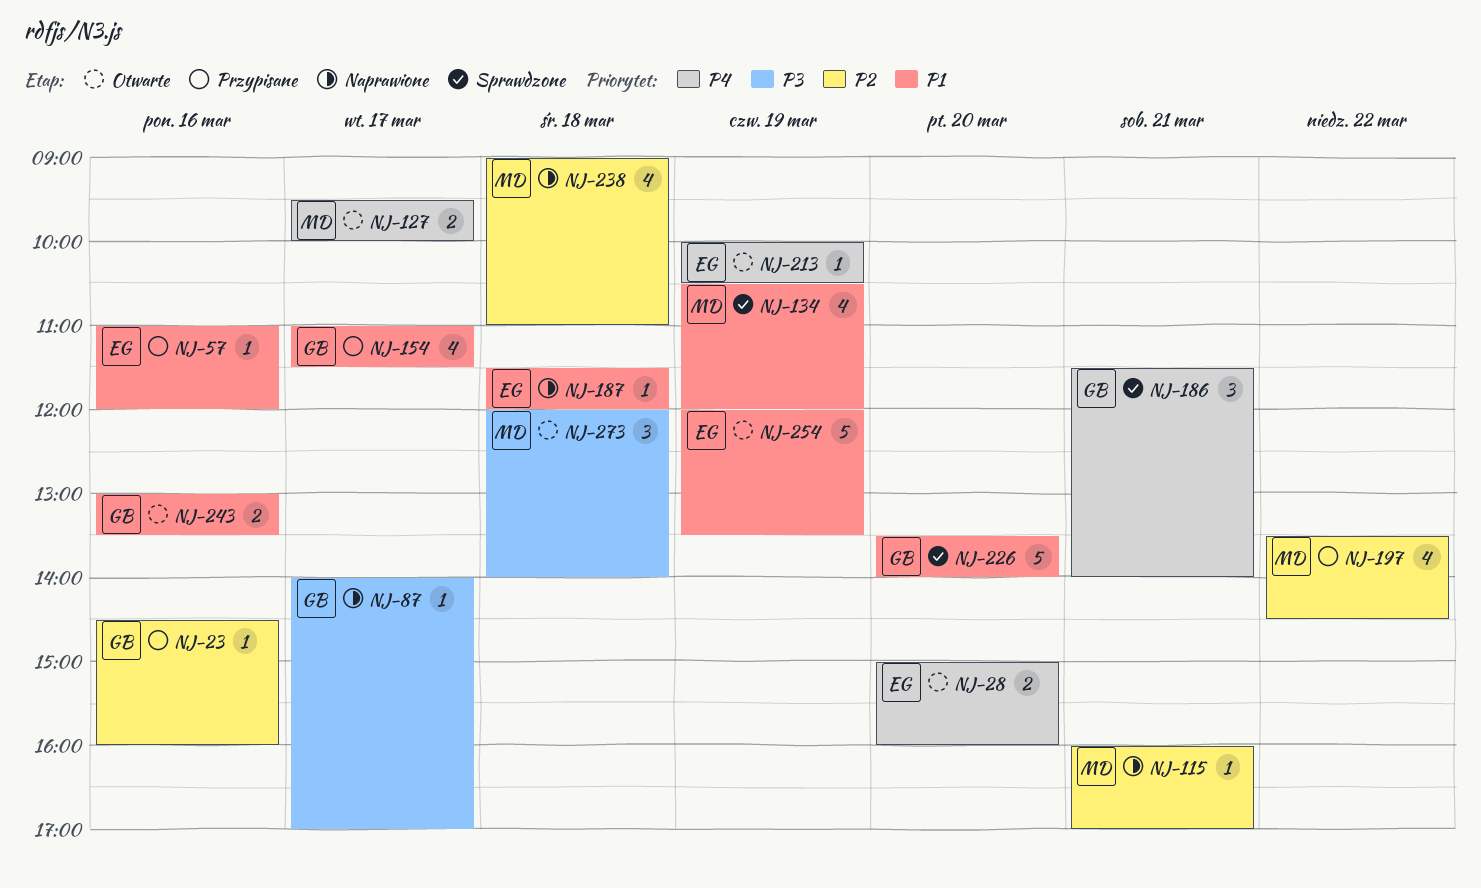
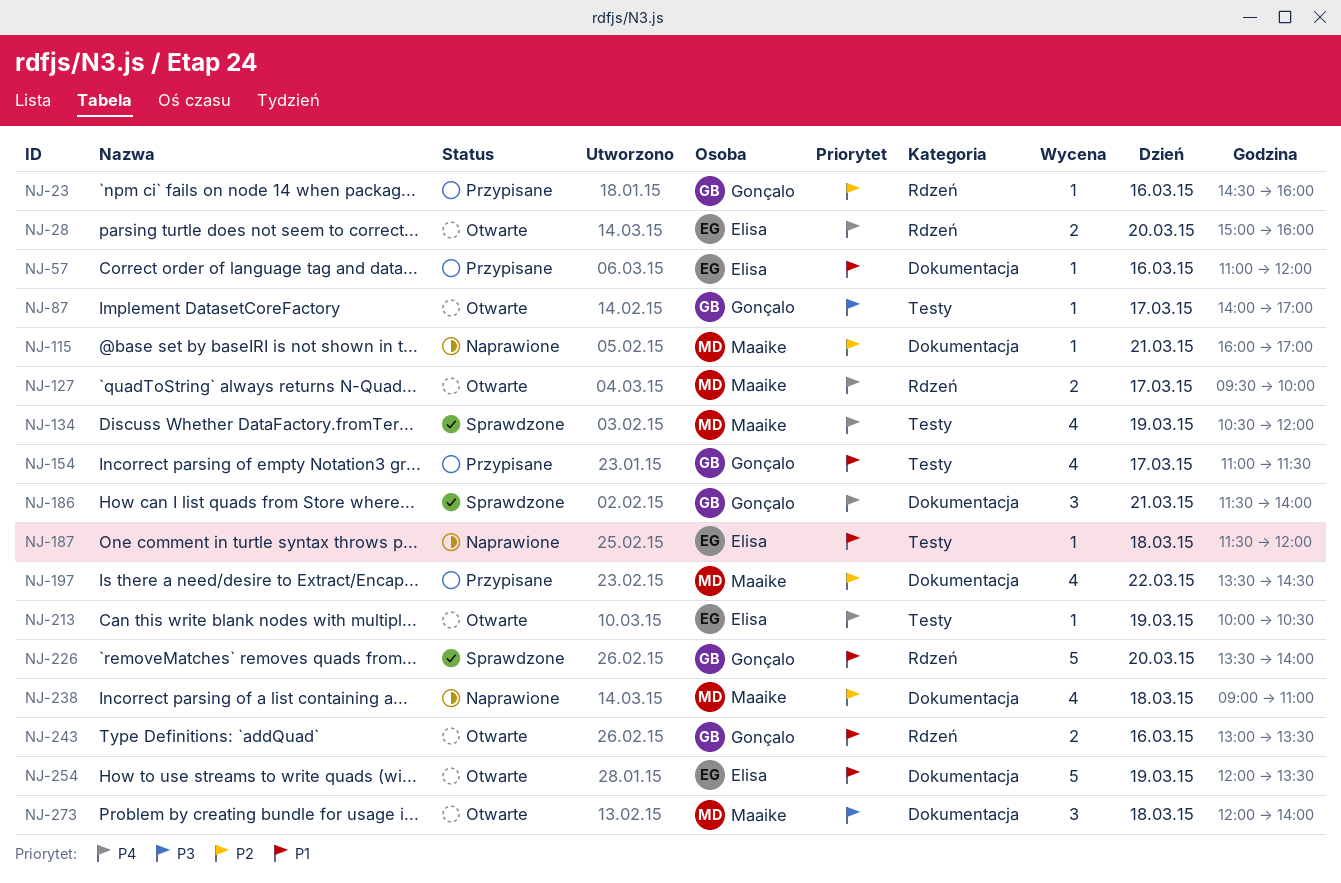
NJ-87, status: Naprawione -> Otwarte
NJ-134, priority: P1 -> P4

